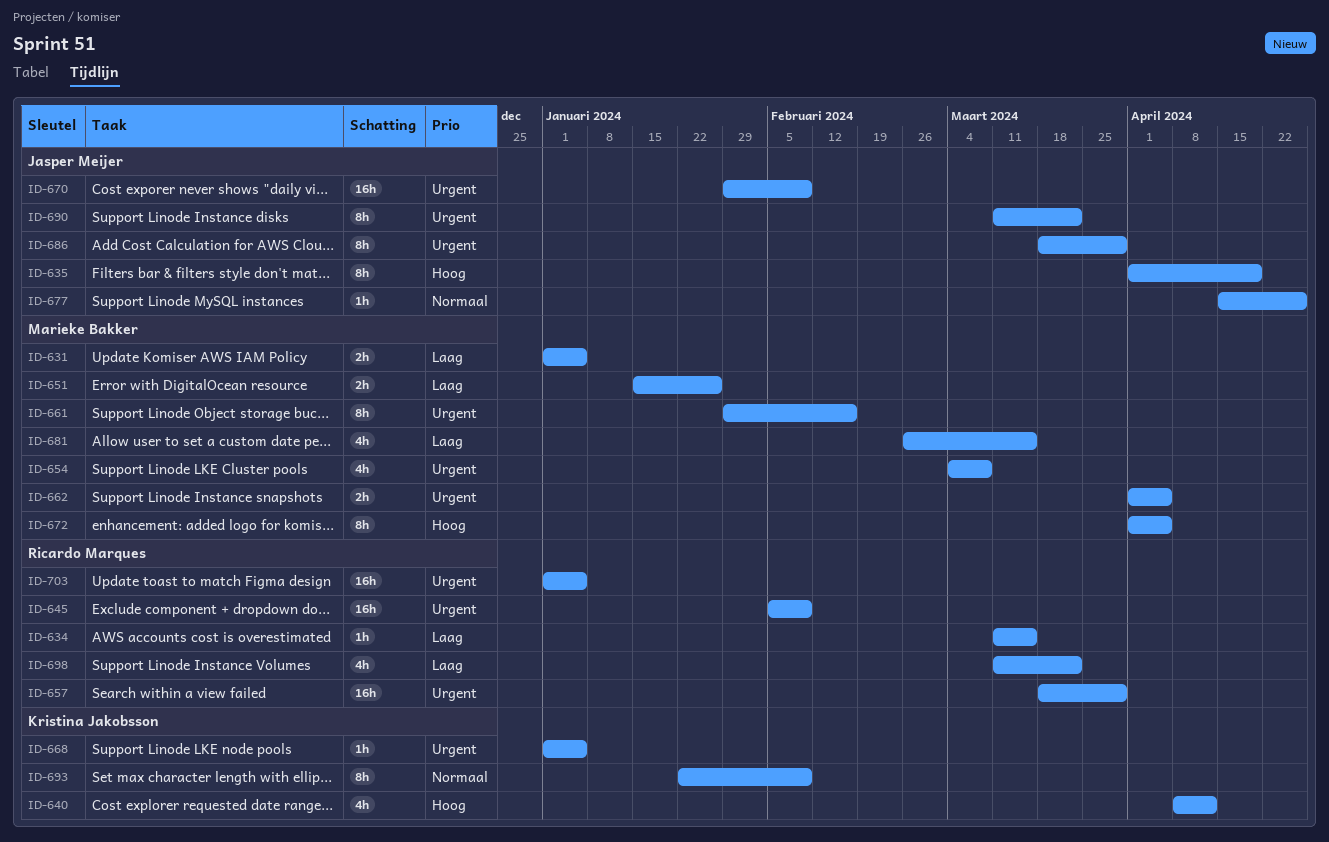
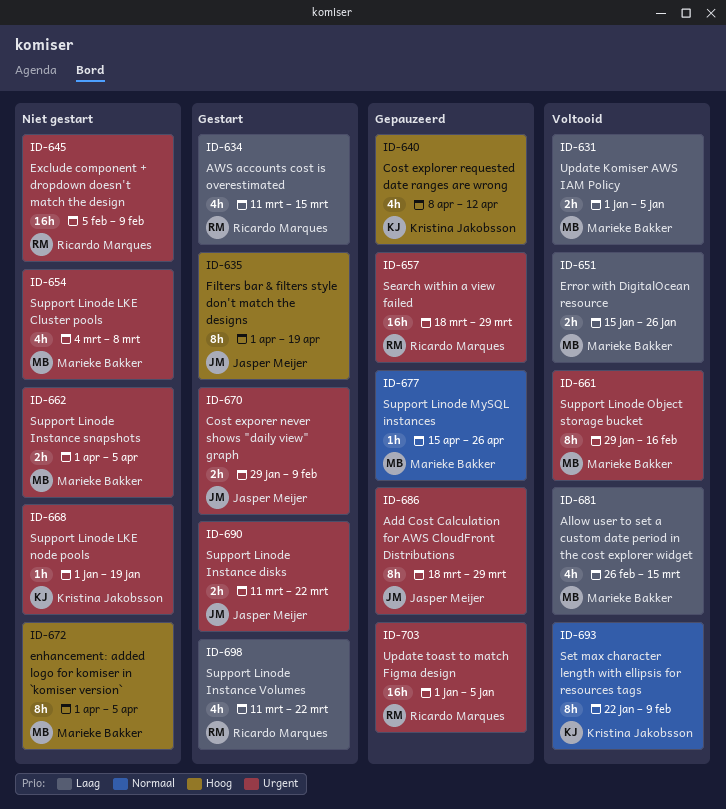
ID-634, estimate: 1h -> 4h
ID-668, due: Jan 5 -> Jan 19
ID-670, estimate: 16h -> 2h
ID-677, owner: Jasper Meijer -> Marieke Bakker
ID-690, estimate: 8h -> 2h

